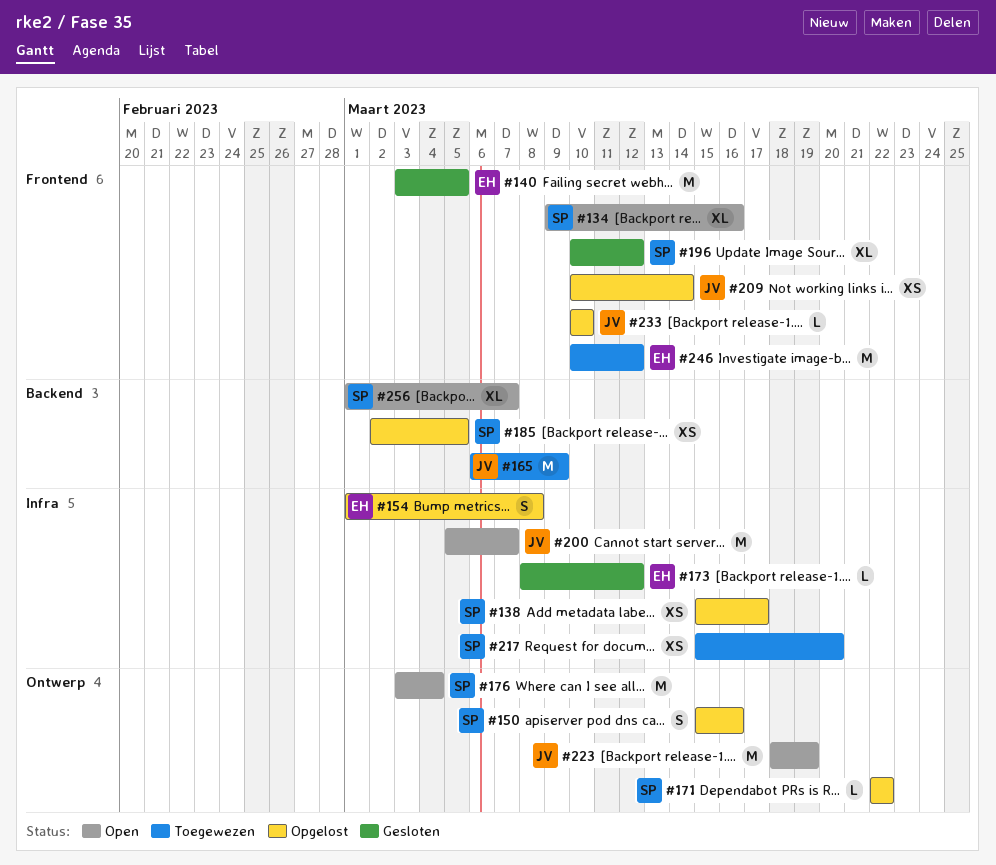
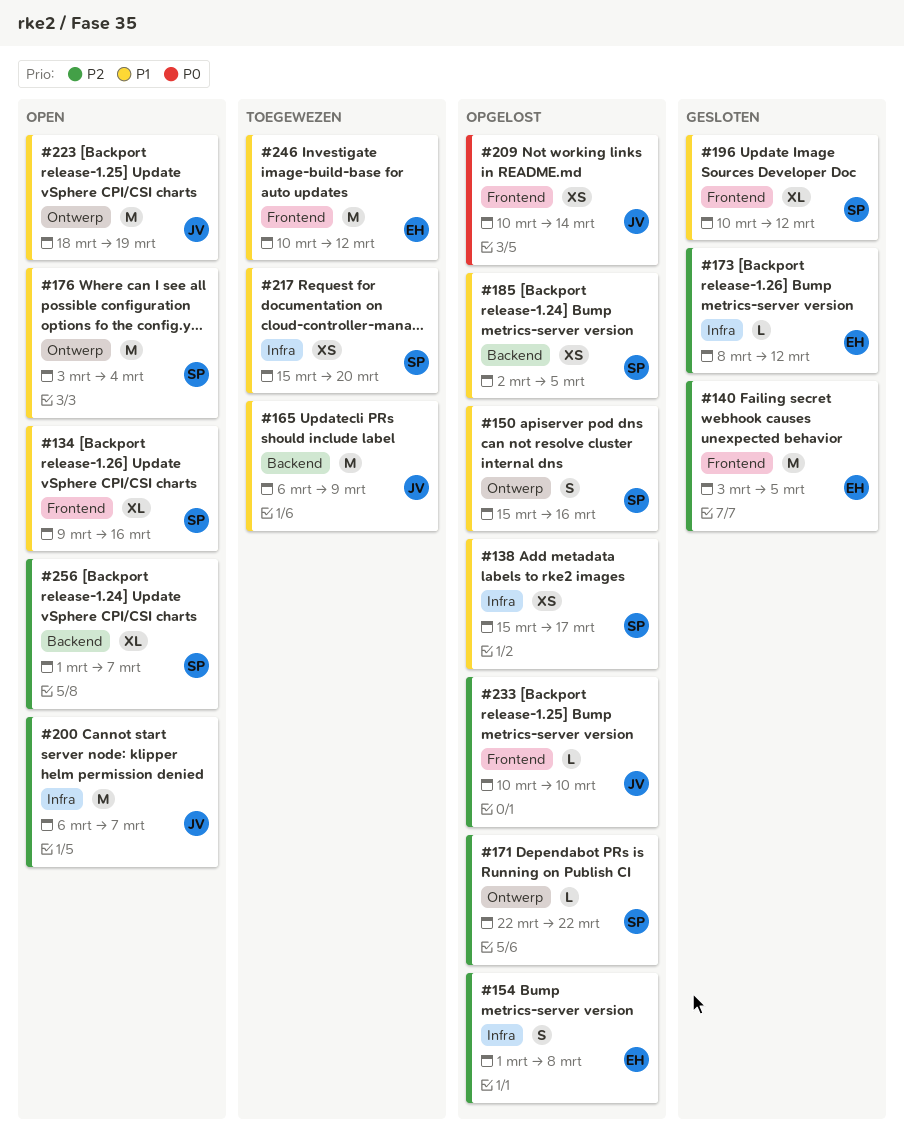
#200, start: Mar 5 -> Mar 6

